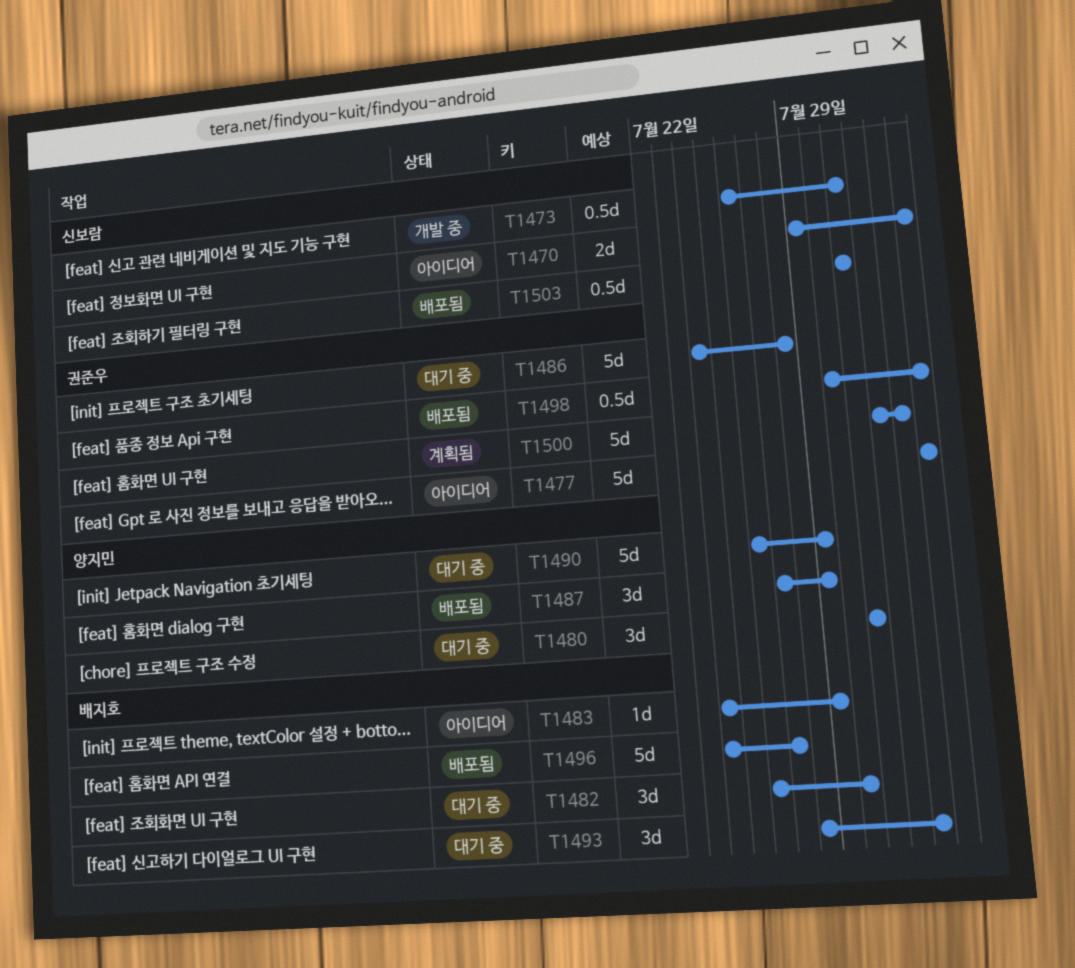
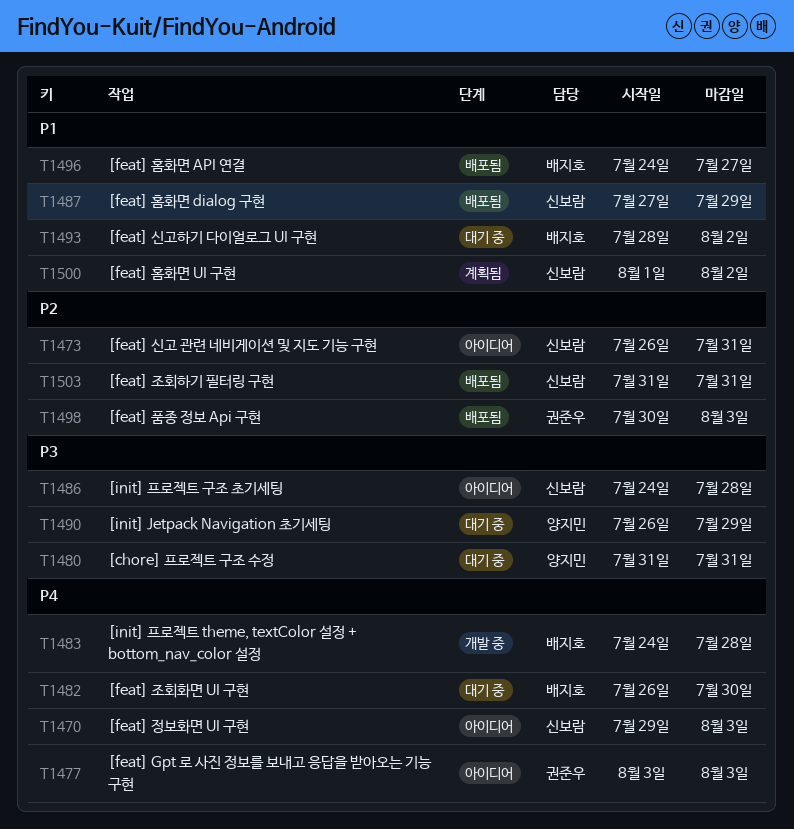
T1473, status: 개발 중 -> 아이디어
T1483, status: 아이디어 -> 개발 중
T1483, due: Jul 29 -> Jul 28
T1486, status: 대기 중 -> 아이디어
T1486, owner: 권준우 -> 신보람
T1487, owner: 양지민 -> 신보람
T1500, owner: 권준우 -> 신보람

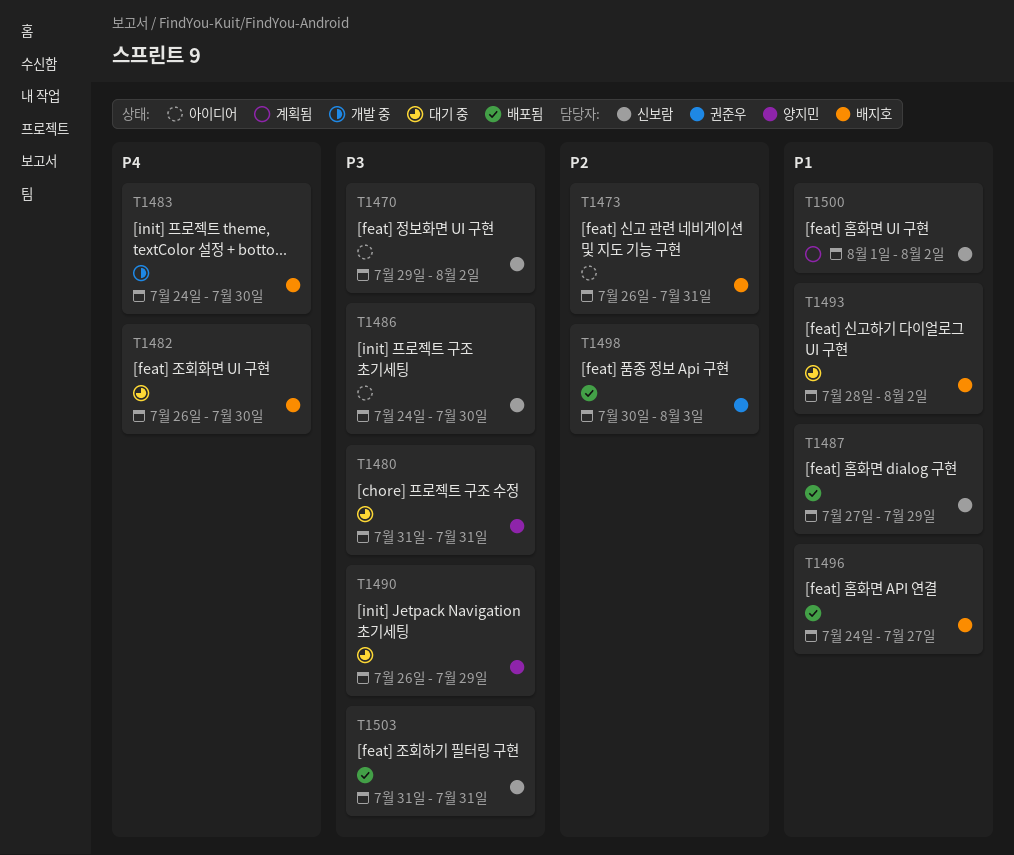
T1470, priority: P4 -> P3
T1470, due: Aug 3 -> Aug 2
T1473, owner: 신보람 -> 배지호
T1477: present -> none
T1483, due: Jul 28 -> Jul 30
T1486, due: Jul 28 -> Jul 30
T1503, priority: P2 -> P3

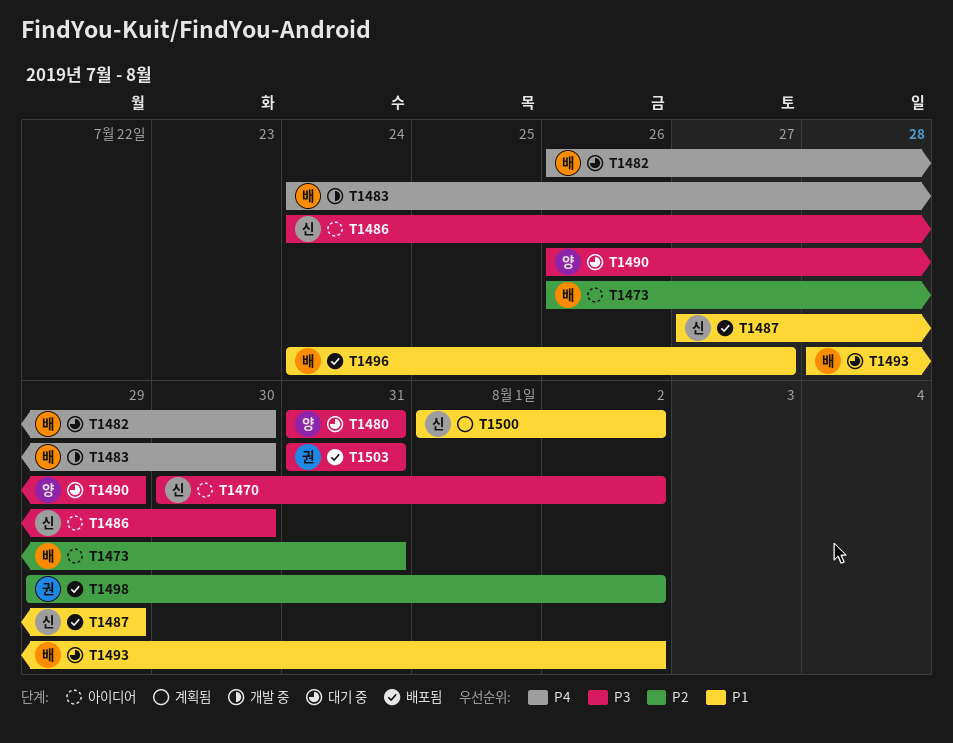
T1470, start: Jul 29 -> Jul 30
T1498, start: Jul 30 -> Jul 29
T1498, due: Aug 3 -> Aug 2
T1503, owner: 신보람 -> 권준우

